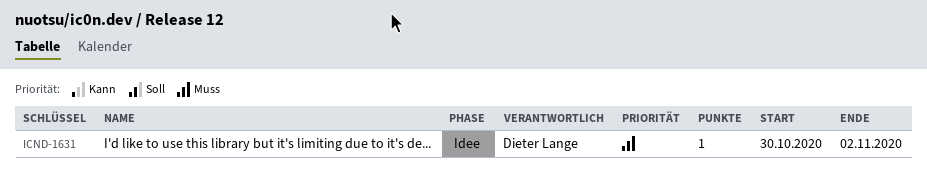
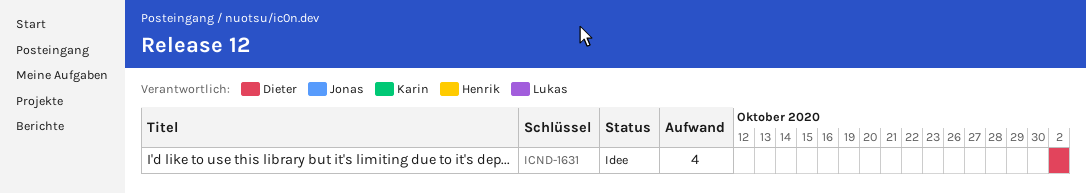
ICND-1631, estimate: 1 -> 4
ICND-1631, start: Oct 30 -> Nov 2

